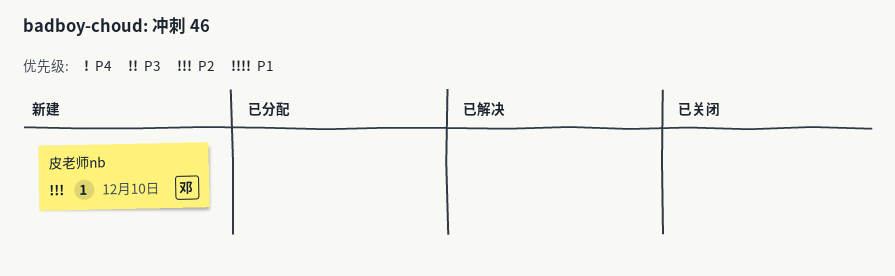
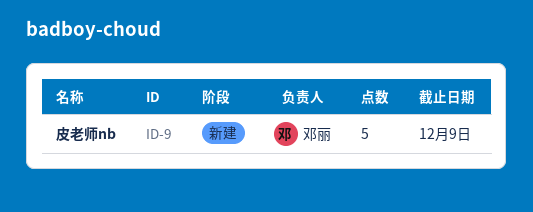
皮老师nb, estimate: 1 -> 5
皮老师nb, due: Dec 10 -> Dec 9

